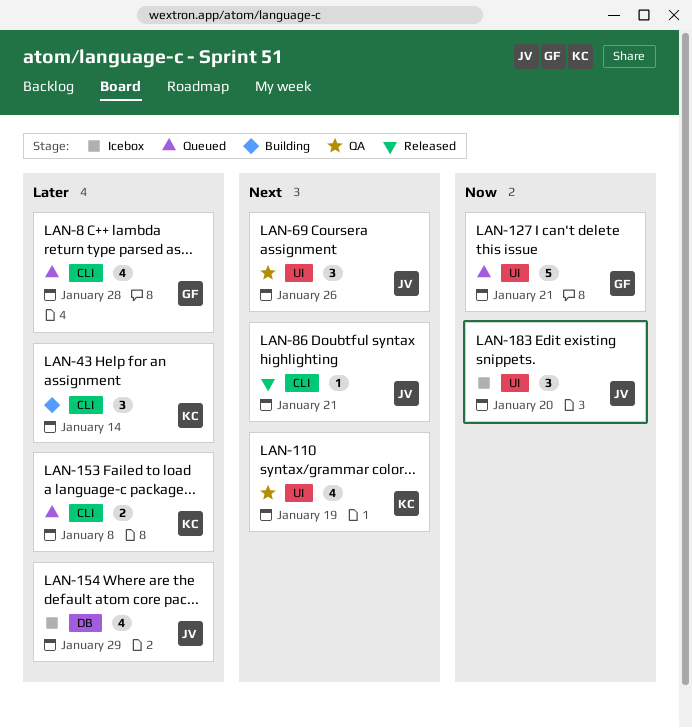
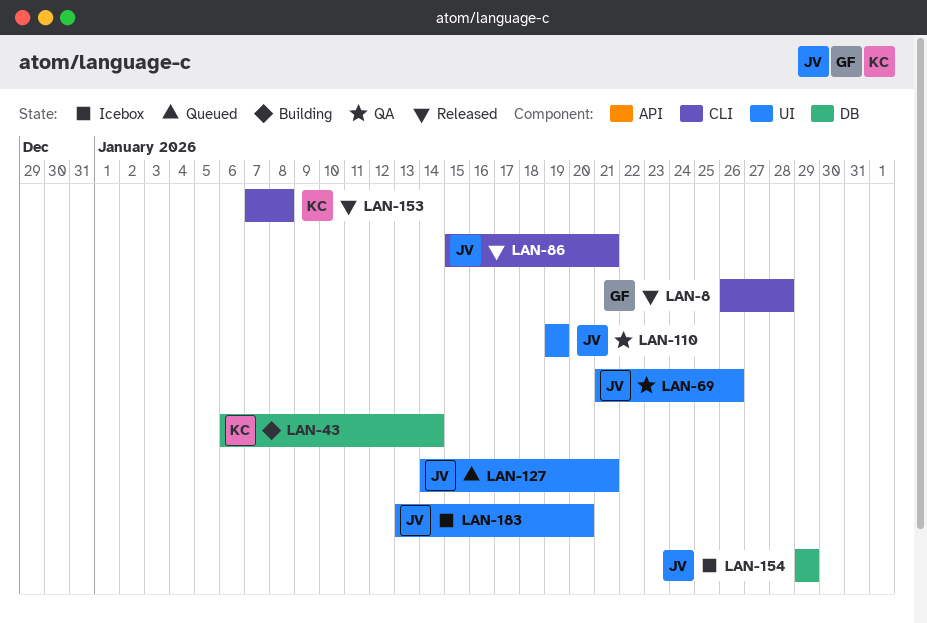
LAN-8, status: Queued -> Released
LAN-43, label: CLI -> DB
LAN-110, owner: KC -> JV
LAN-127, owner: GF -> JV
LAN-153, status: Queued -> Released

